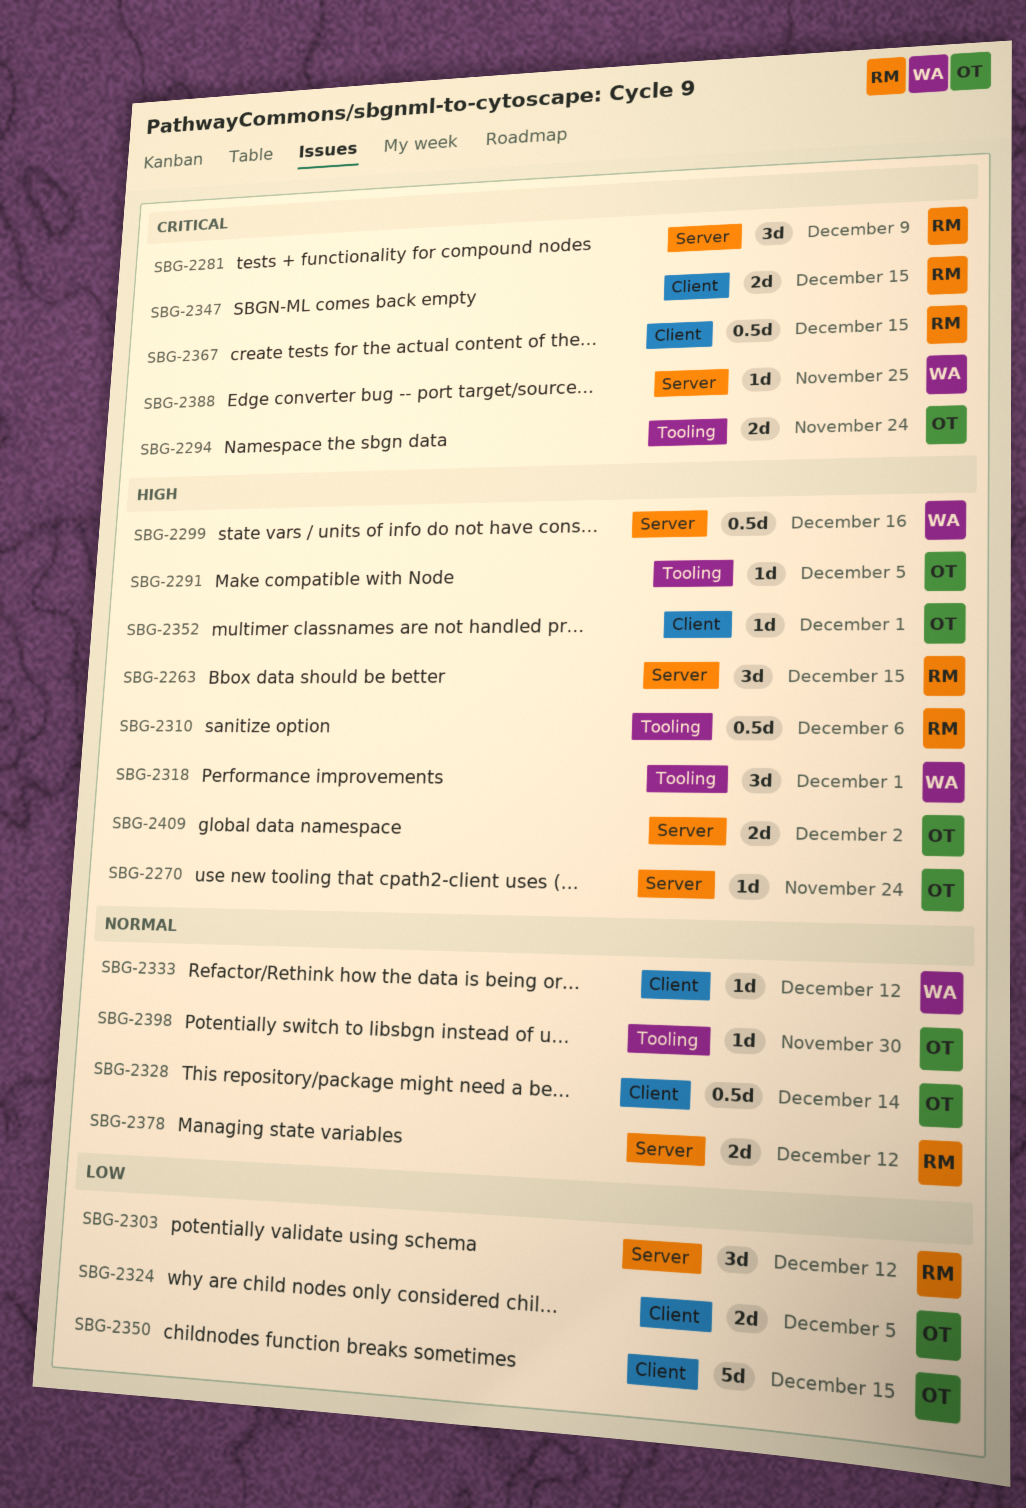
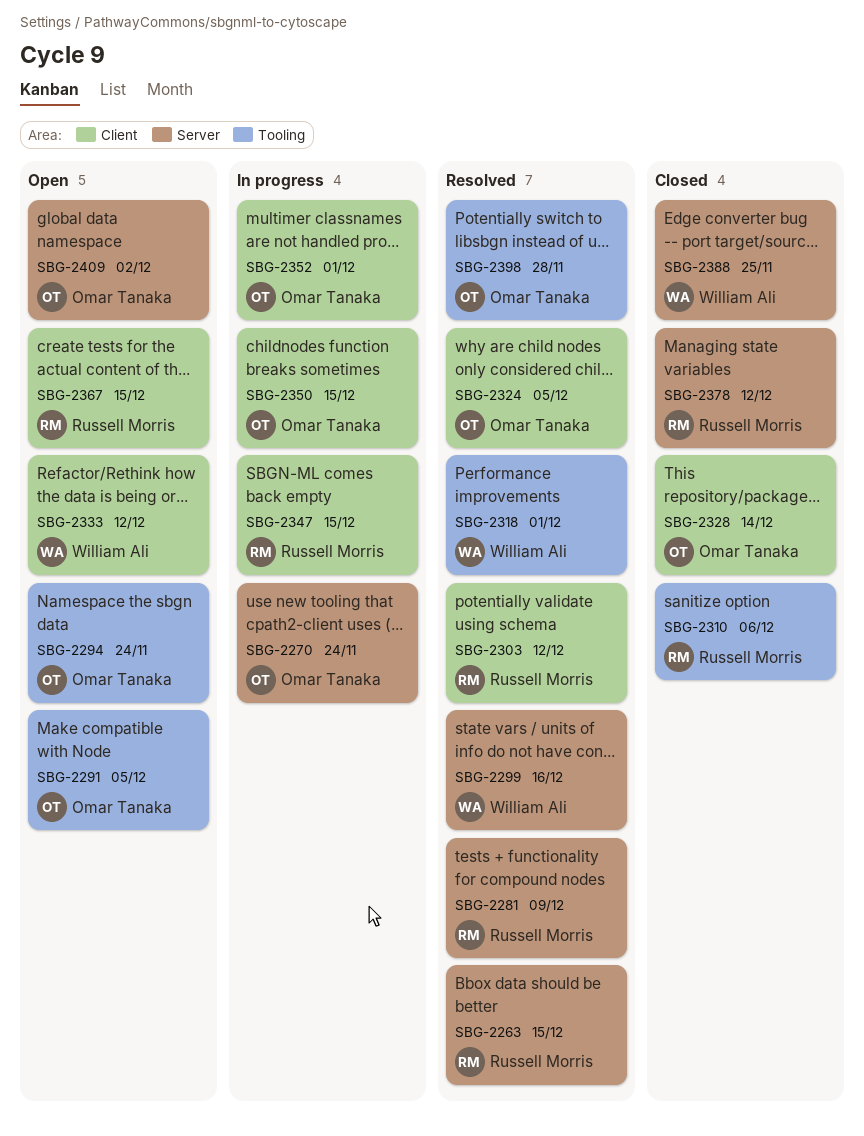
SBG-2303, label: Server -> Client
SBG-2398, due: Nov 30 -> Nov 28

